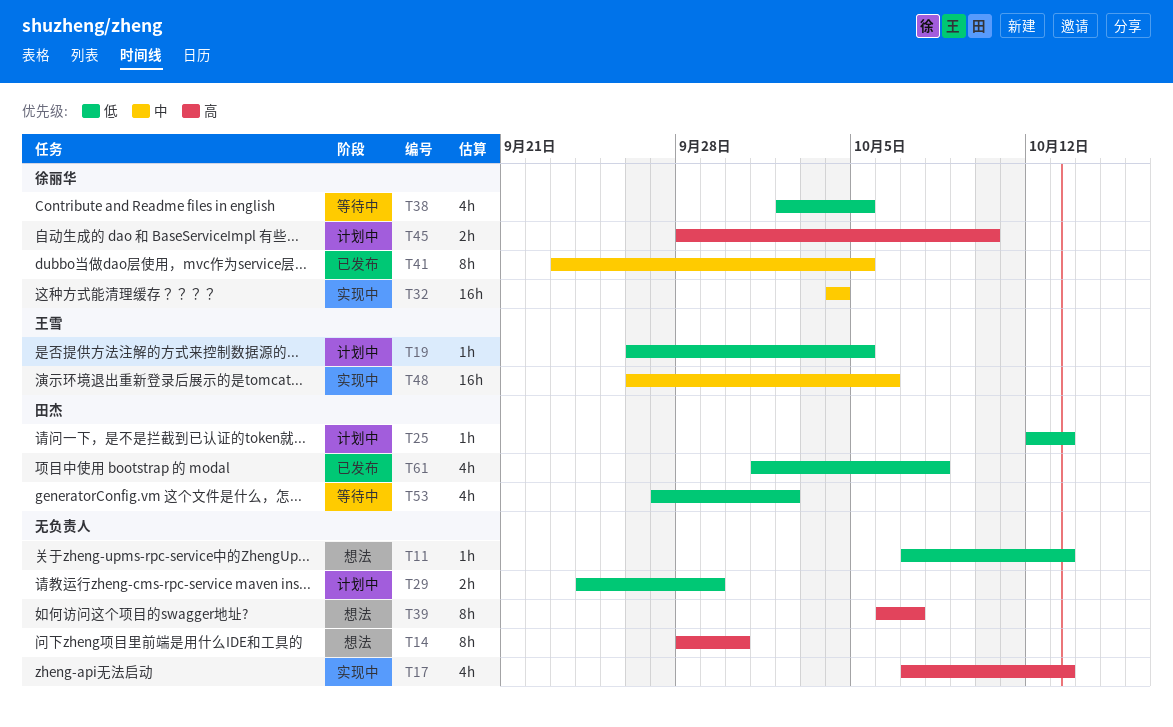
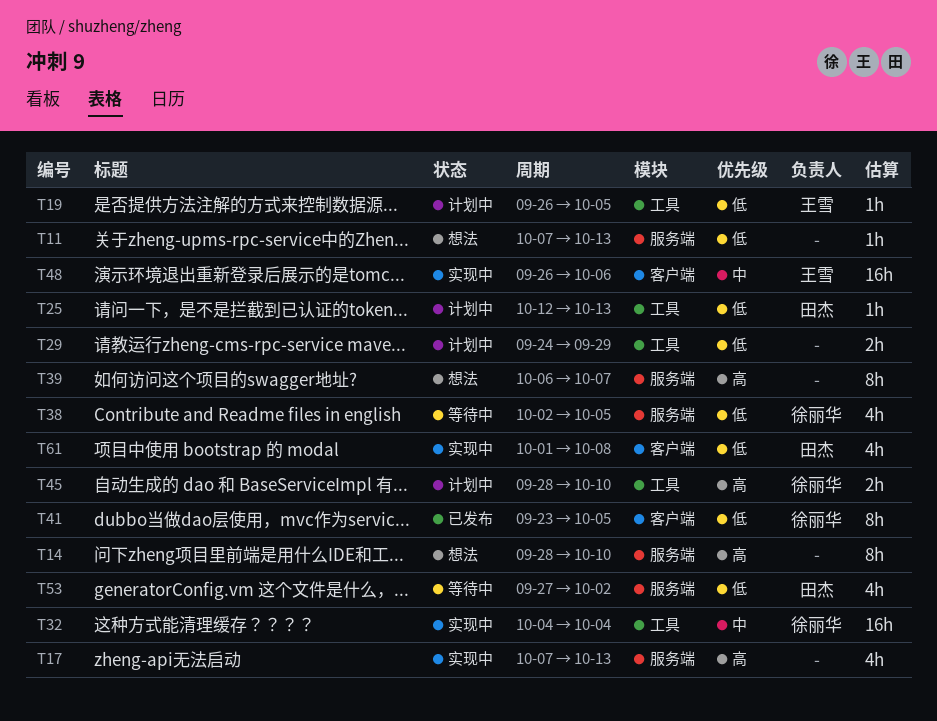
T14, due: Sep 30 -> Oct 10
T41, priority: 中 -> 低
T61, status: 已发布 -> 实现中

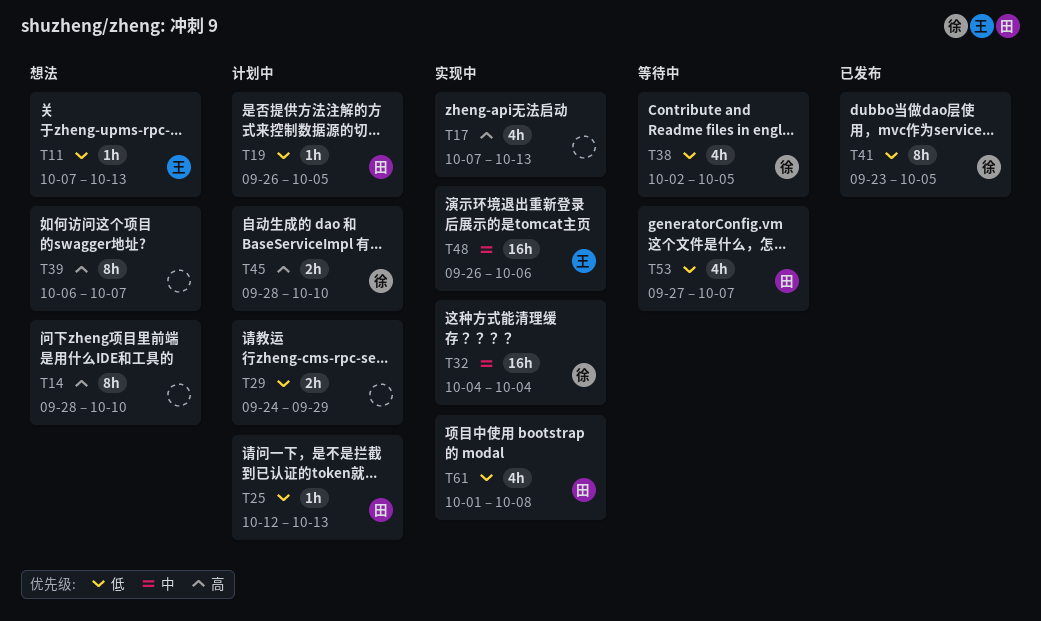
T11, owner: none -> 王雪
T19, owner: 王雪 -> 田杰
T53, due: Oct 2 -> Oct 7

